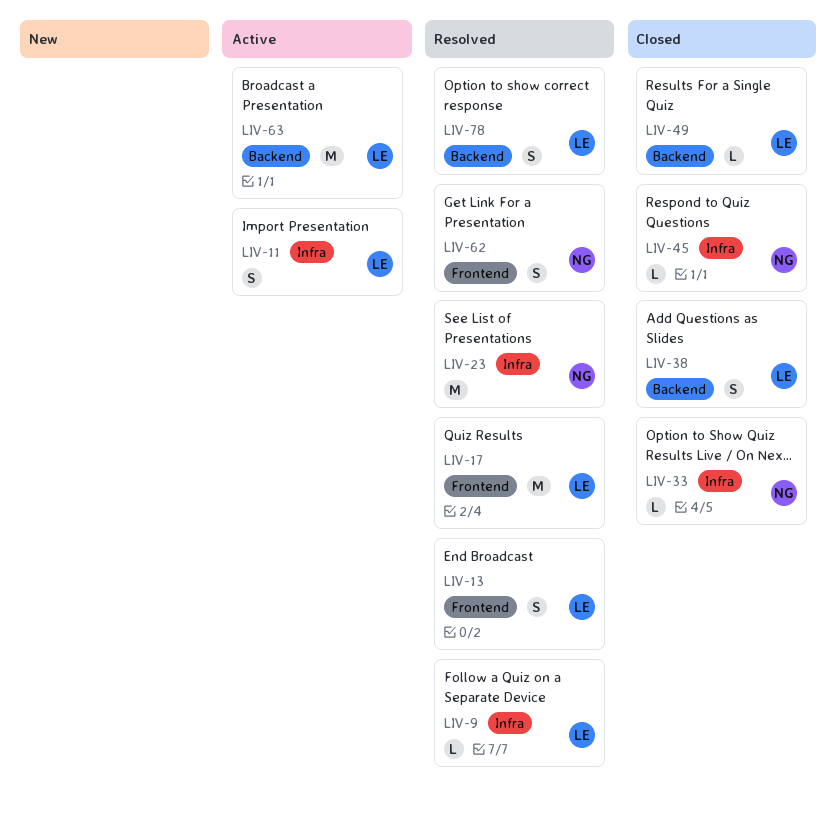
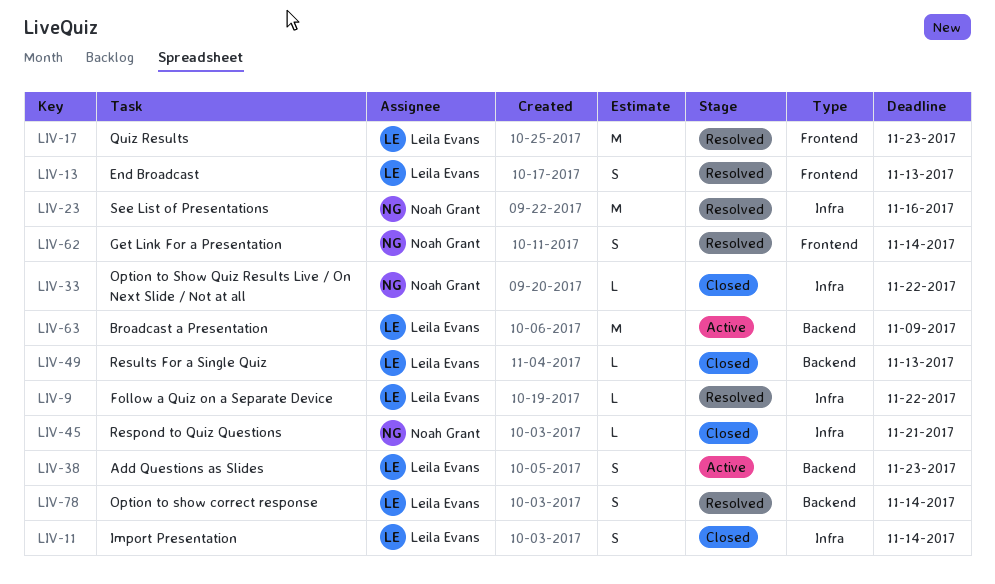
LIV-11, status: Active -> Closed
LIV-38, status: Closed -> Active

